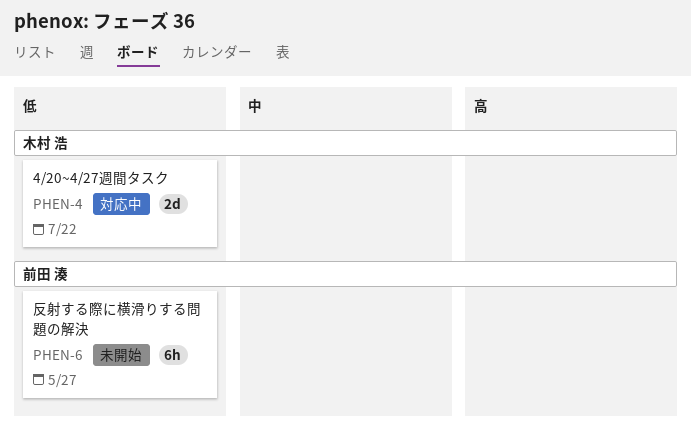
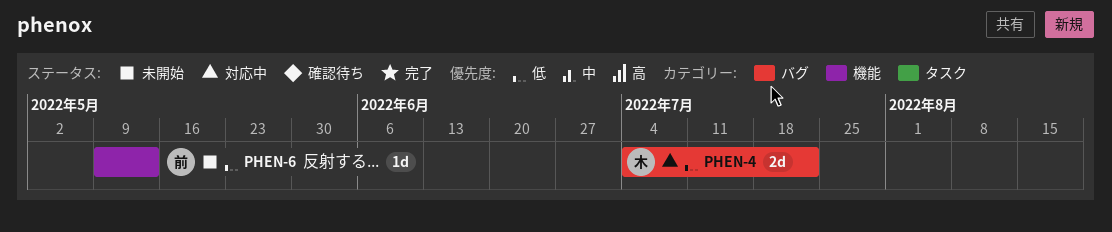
PHEN-6, estimate: 6h -> 1d
PHEN-6, due: May 27 -> May 13

